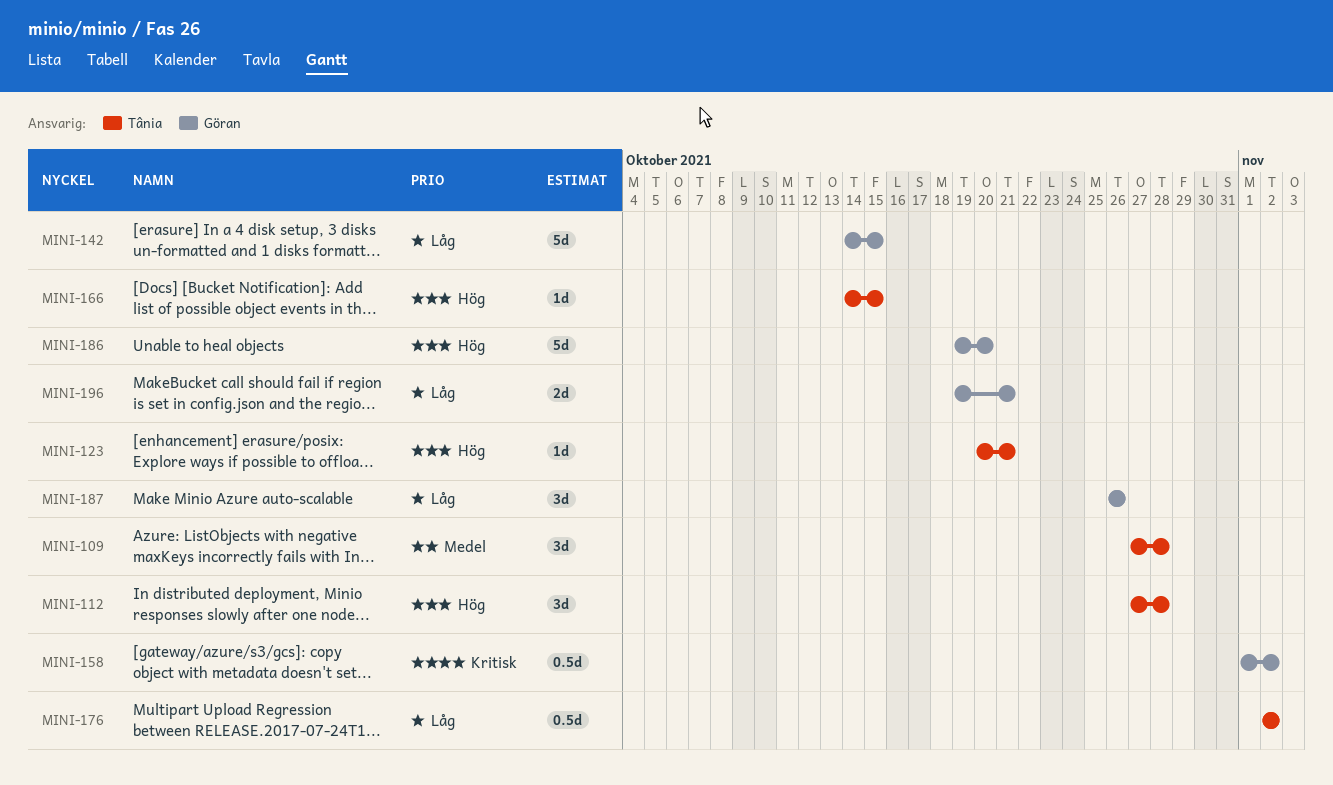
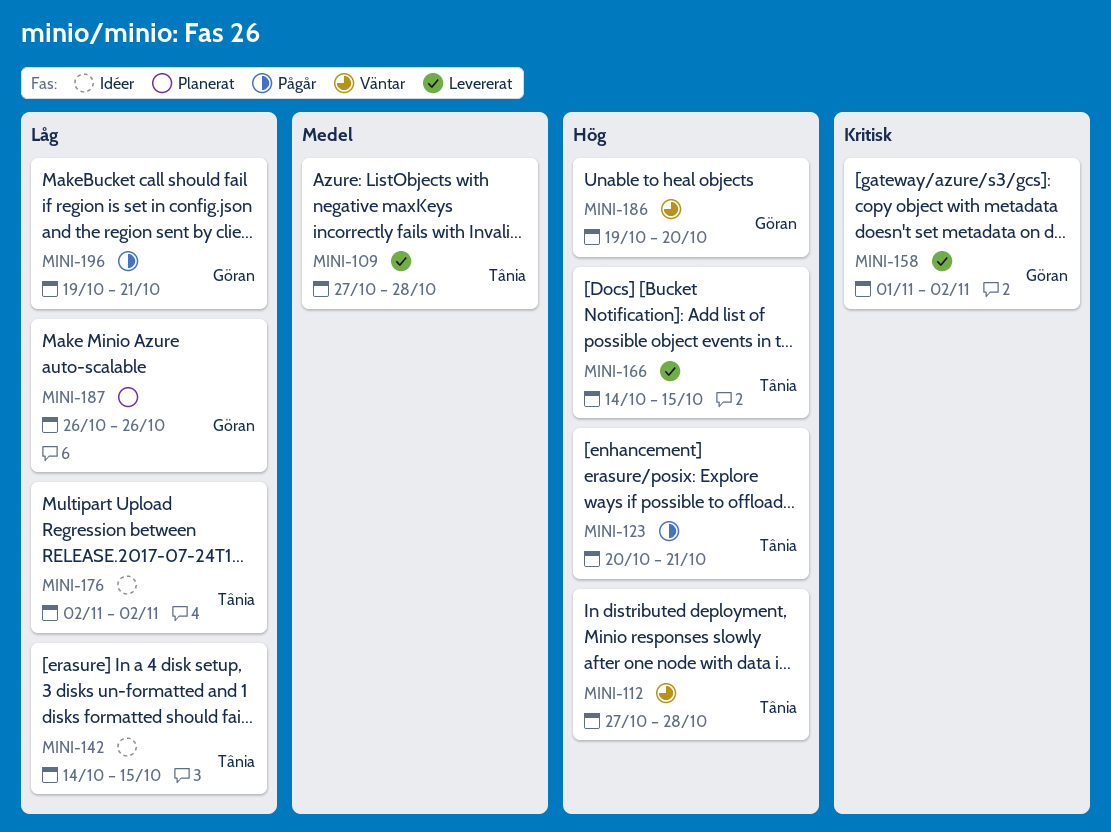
MINI-142, owner: Göran -> Tânia

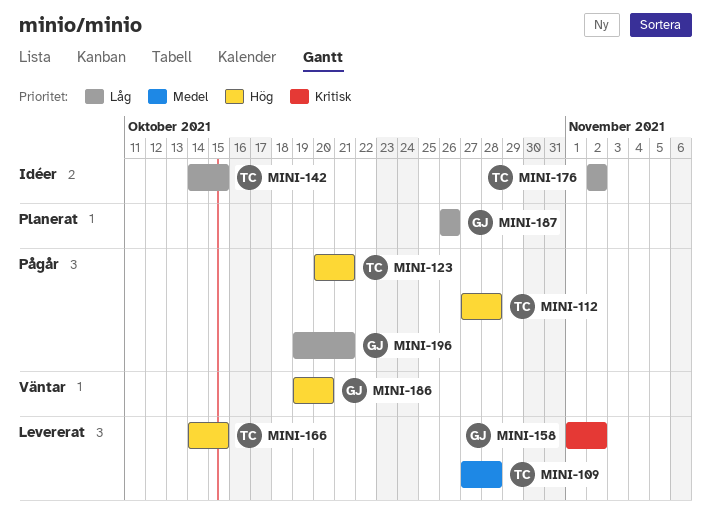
MINI-112, status: Väntar -> Pågår

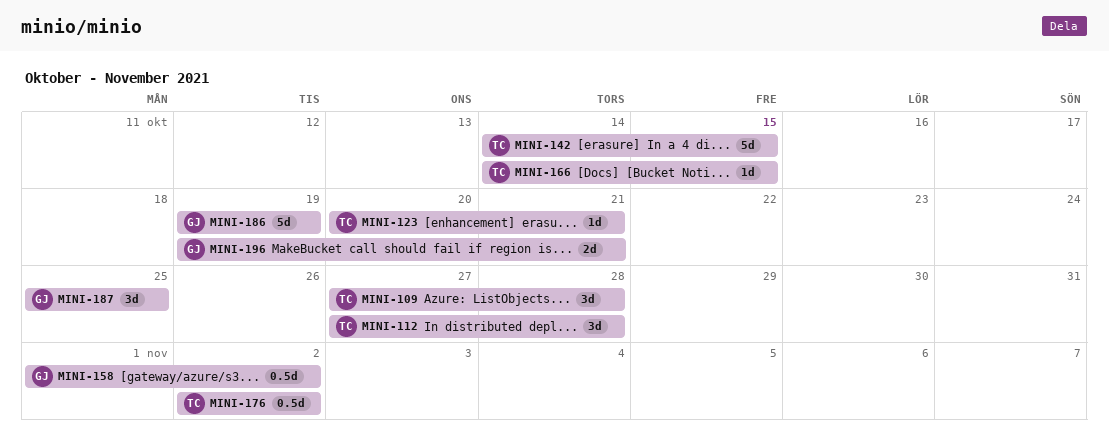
MINI-186, due: Oct 20 -> Oct 19
MINI-187, start: Oct 26 -> Oct 25
MINI-187, due: Oct 26 -> Oct 25

